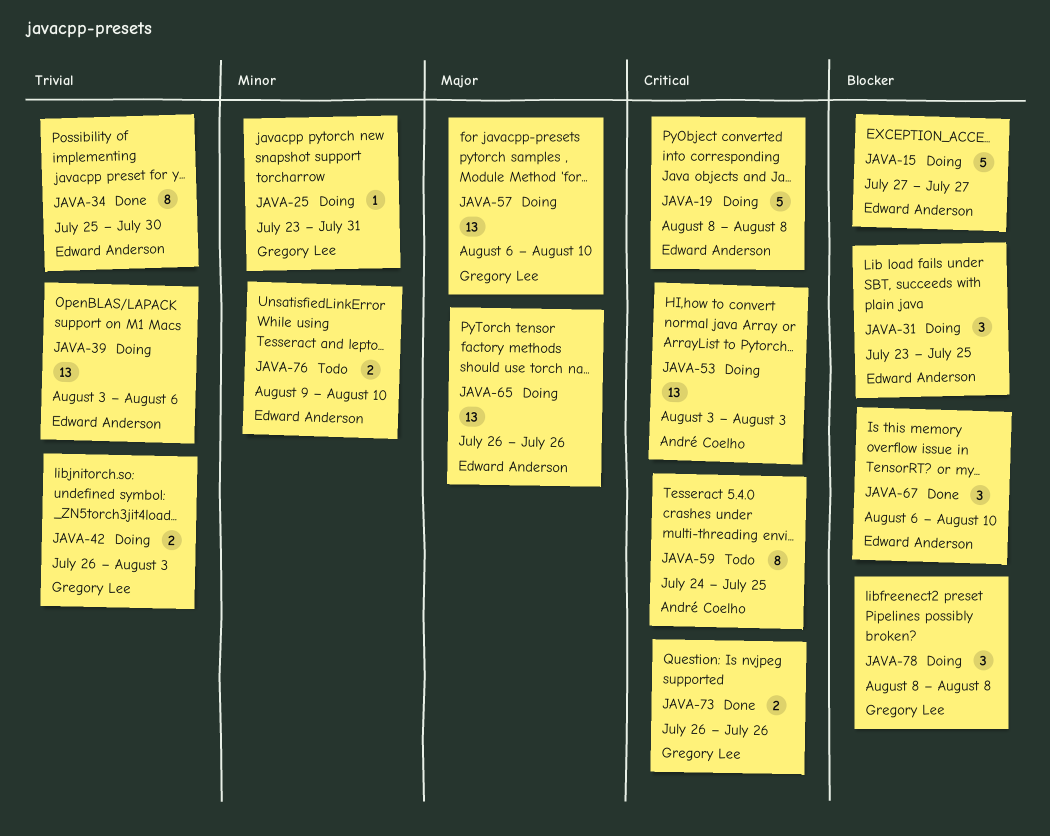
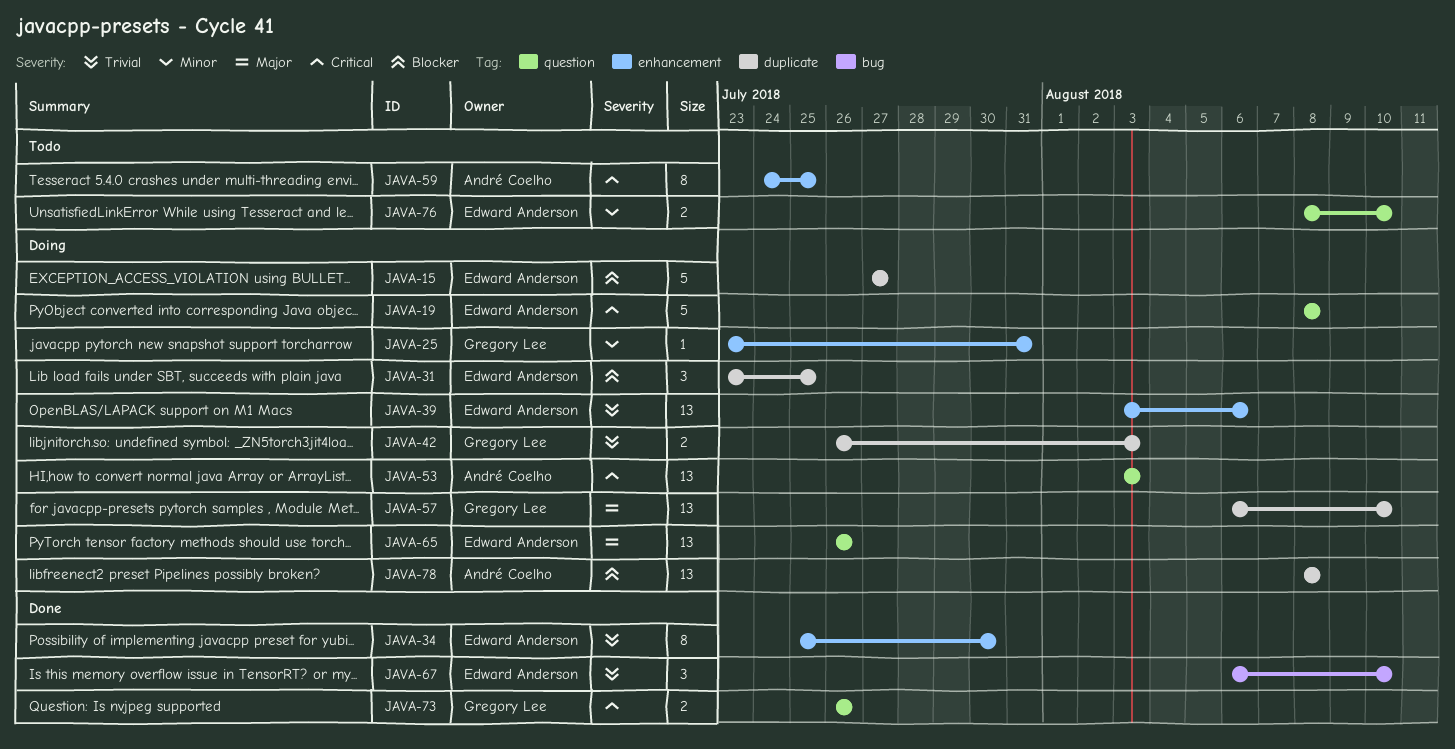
JAVA-67, priority: Blocker -> Trivial
JAVA-76, start: Aug 9 -> Aug 8
JAVA-78, owner: Gregory Lee -> André Coelho
JAVA-78, estimate: 3 -> 13

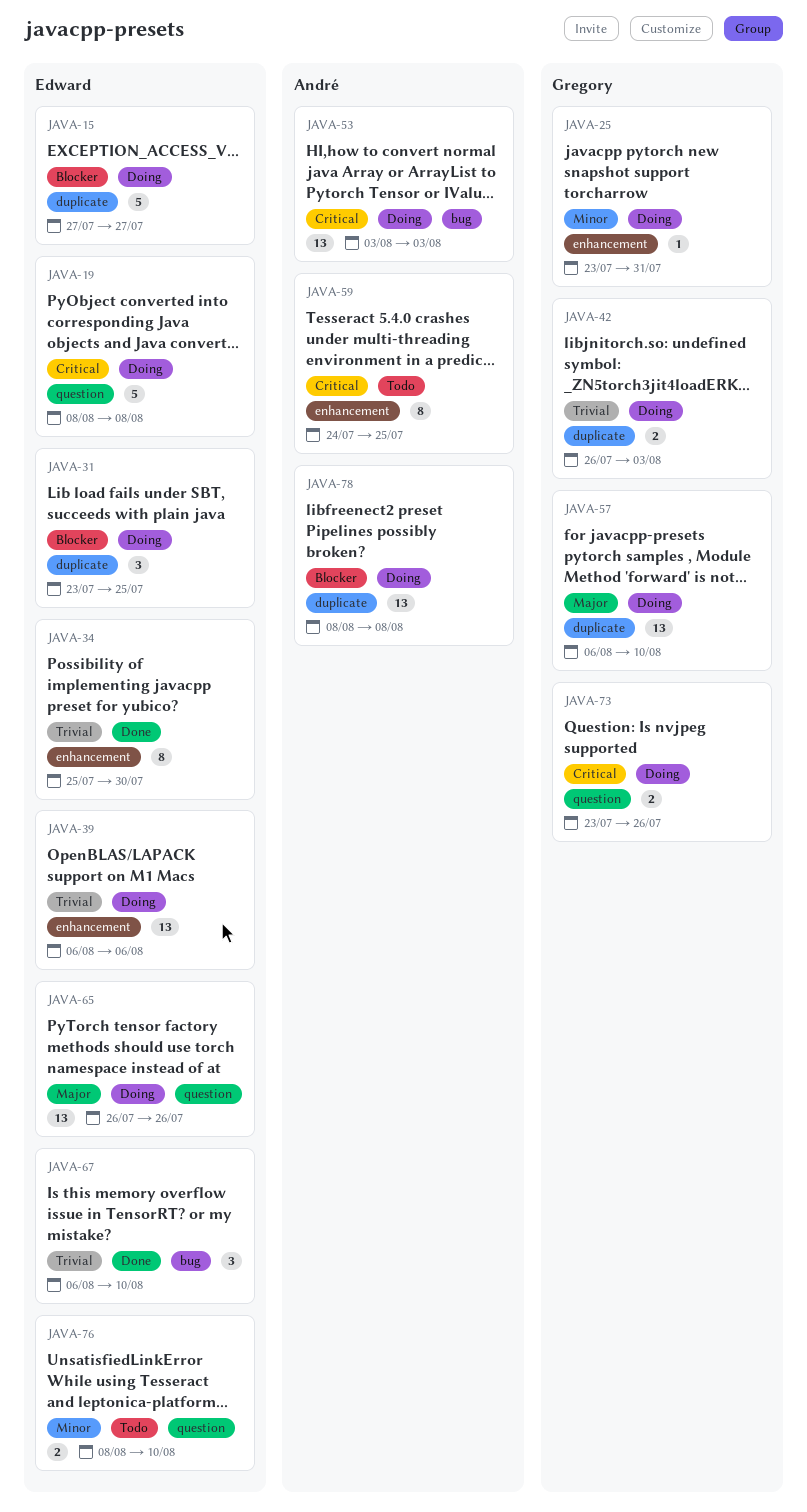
JAVA-39, start: Aug 3 -> Aug 6
JAVA-53, label: question -> bug
JAVA-73, status: Done -> Doing
JAVA-73, start: Jul 26 -> Jul 23

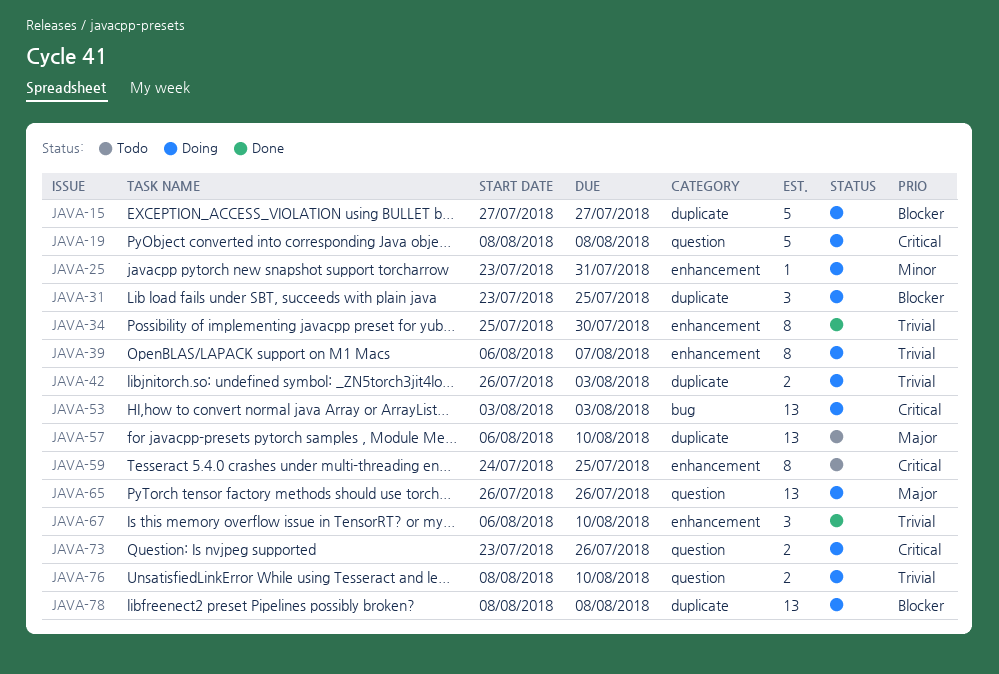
JAVA-39, estimate: 13 -> 8
JAVA-39, due: Aug 6 -> Aug 7
JAVA-57, status: Doing -> Todo
JAVA-67, label: bug -> enhancement
JAVA-76, status: Todo -> Doing
JAVA-76, priority: Minor -> Trivial

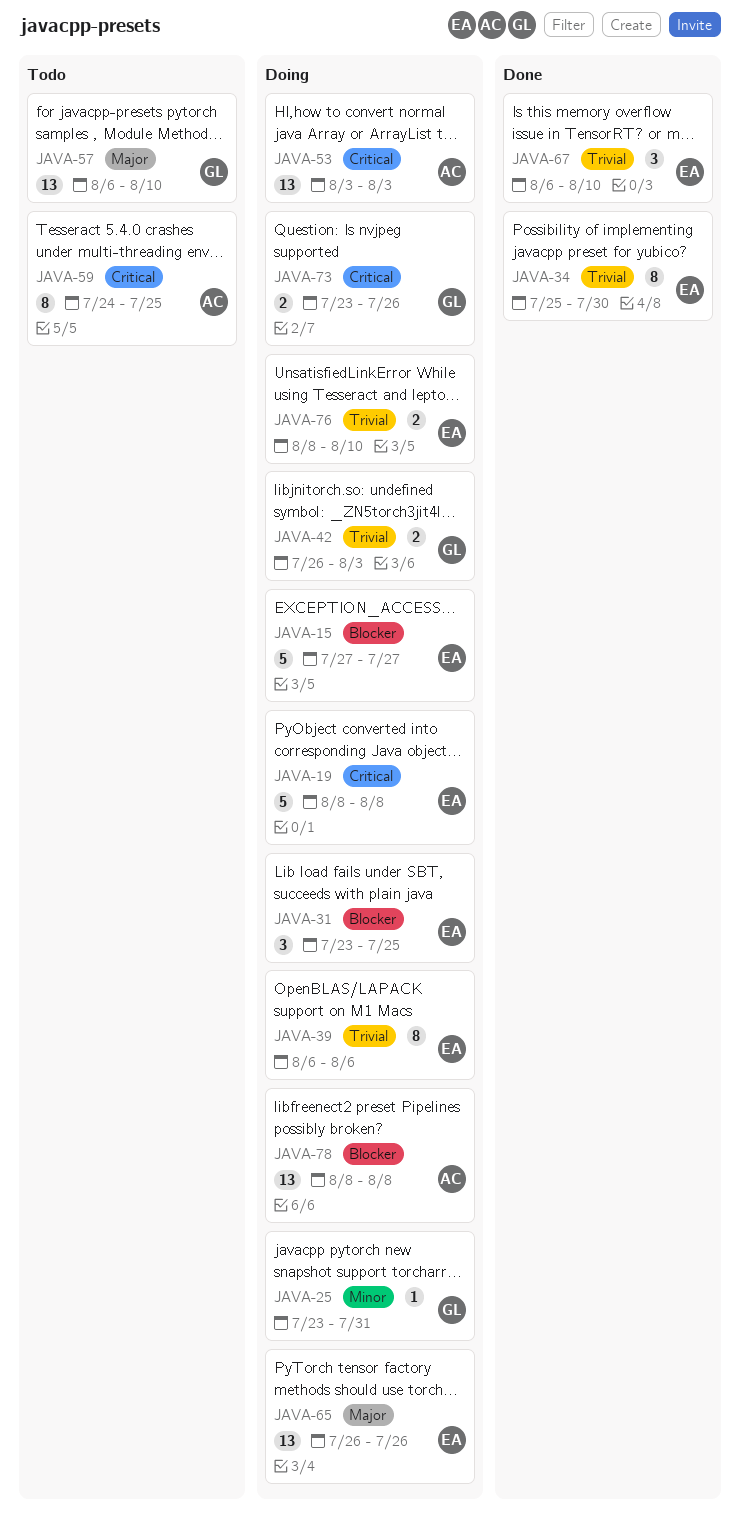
JAVA-39, due: Aug 7 -> Aug 6

